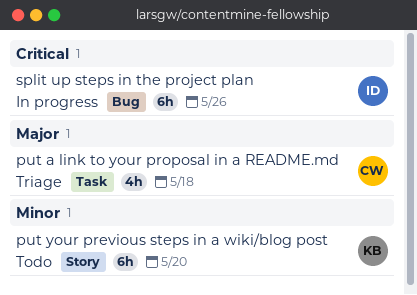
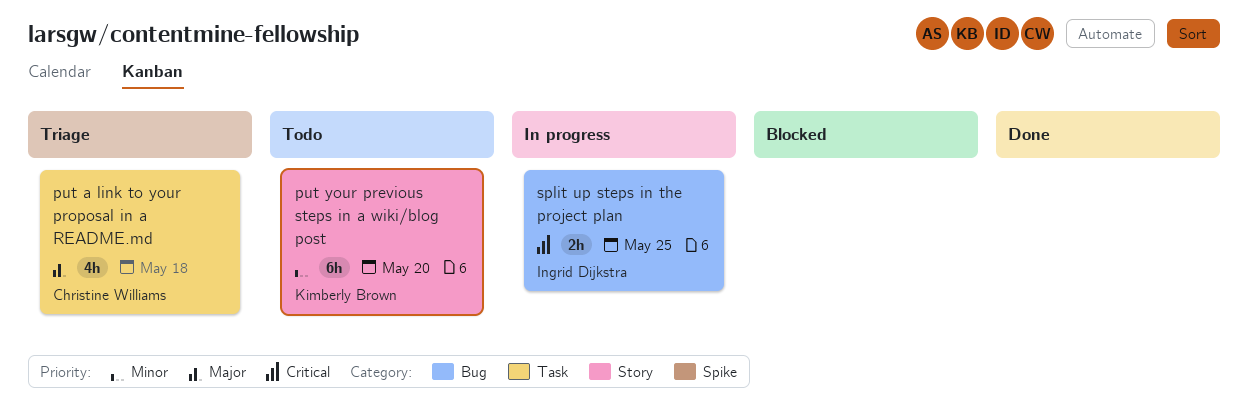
split up steps in the project plan, estimate: 6h -> 2h
split up steps in the project plan, due: May 26 -> May 25

